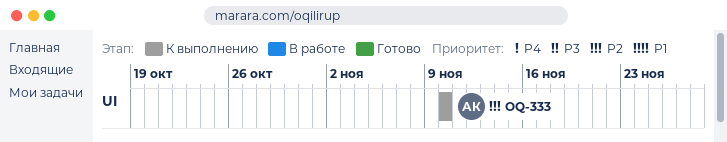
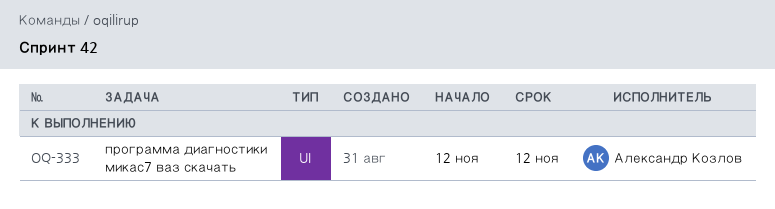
OQ-333, start: Nov 10 -> Nov 12
OQ-333, due: Nov 10 -> Nov 12

